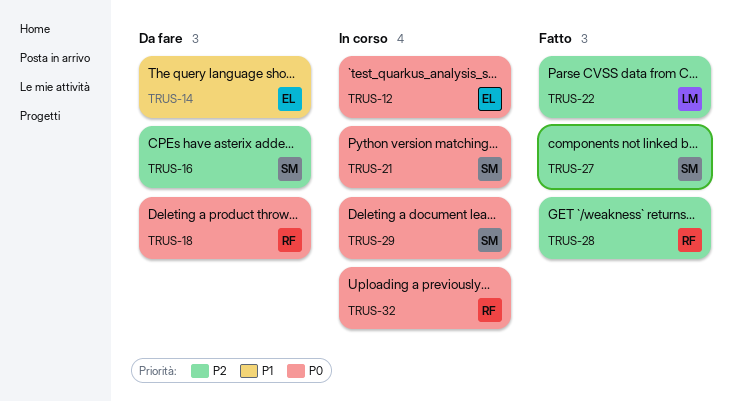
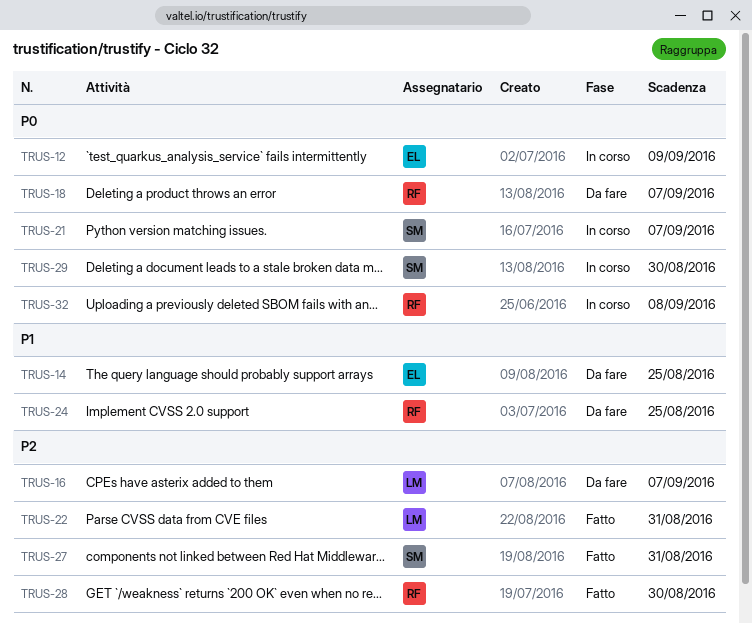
TRUS-16, owner: SM -> LM
TRUS-24: none -> present

